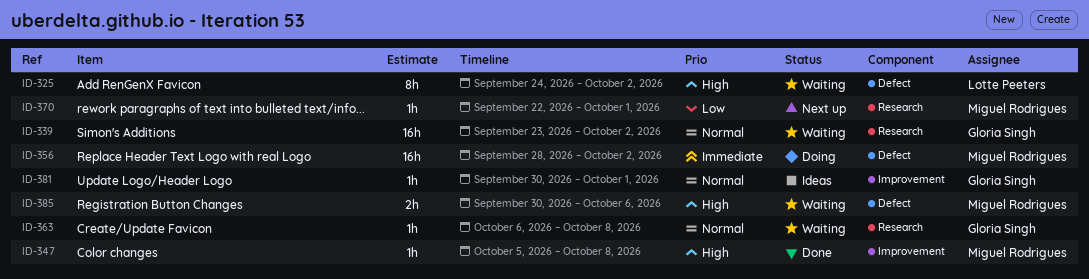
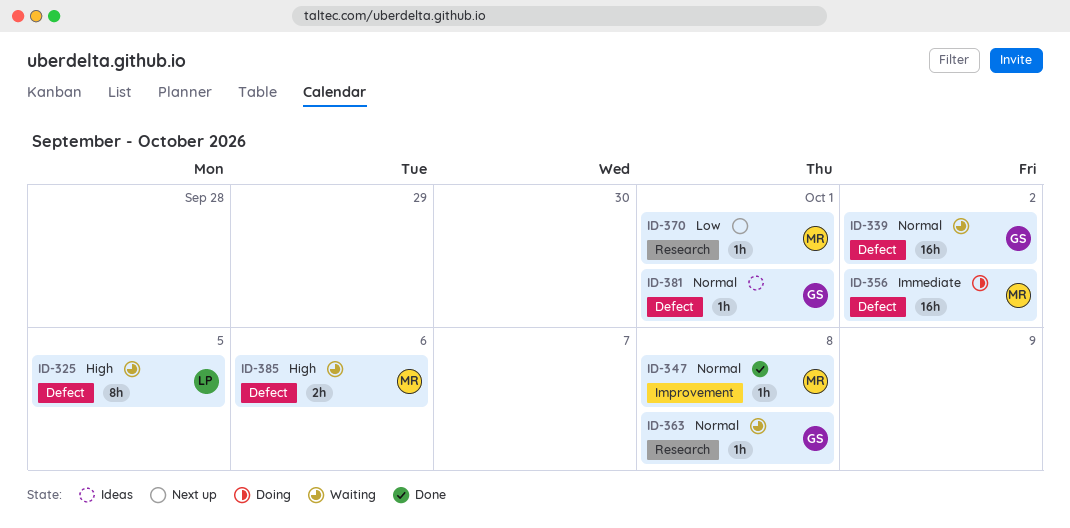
ID-325, due: Oct 2 -> Oct 5
ID-339, label: Research -> Defect
ID-347, priority: High -> Normal
ID-381, label: Improvement -> Defect

